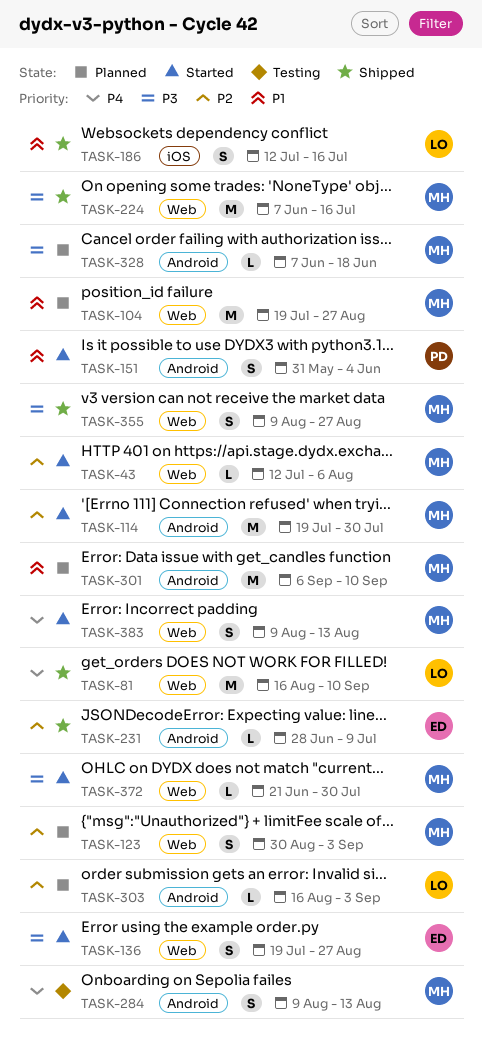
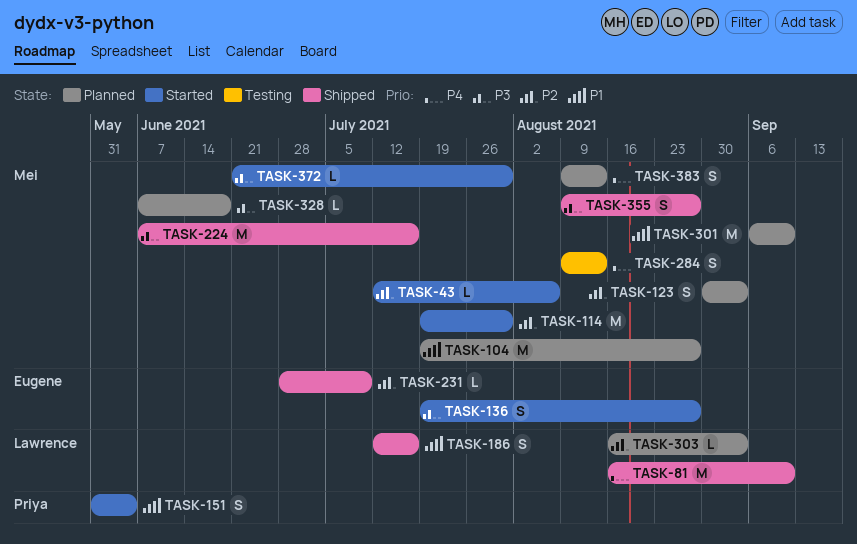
TASK-383, status: Started -> Planned

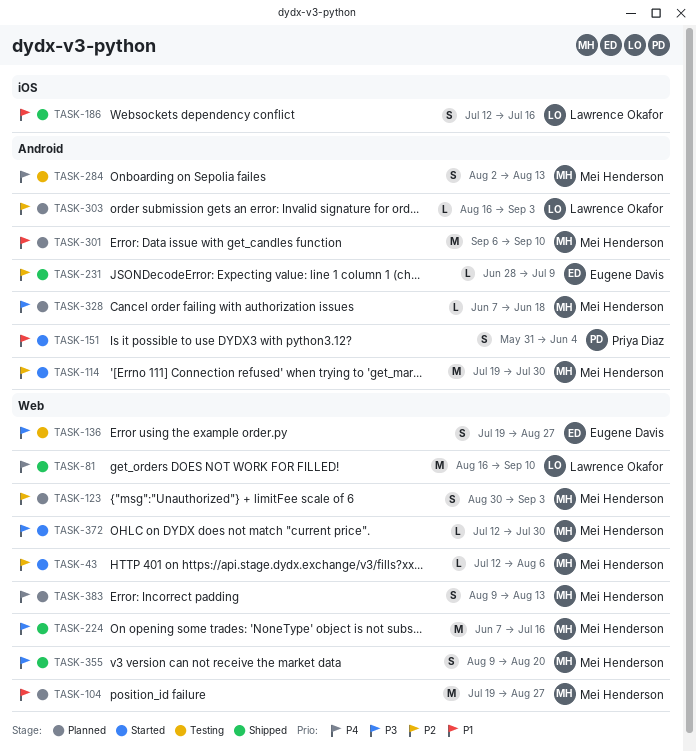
TASK-136, status: Started -> Testing
TASK-284, start: Aug 9 -> Aug 2
TASK-355, due: Aug 27 -> Aug 20
TASK-372, start: Jun 21 -> Jul 12

